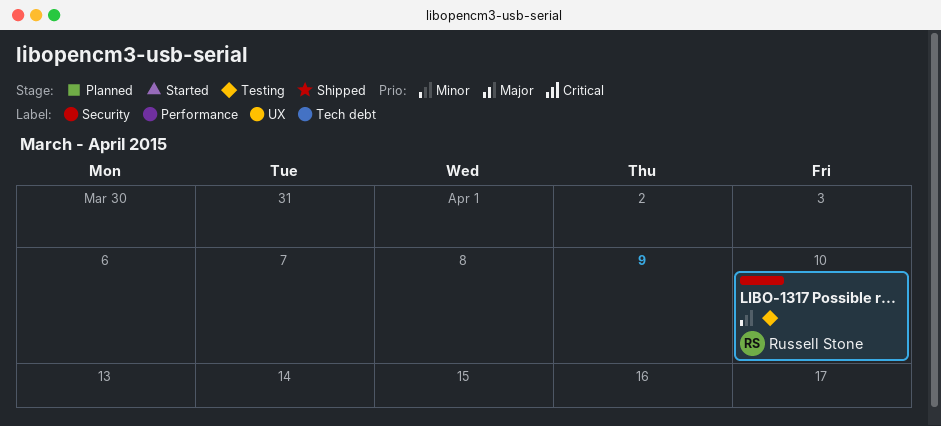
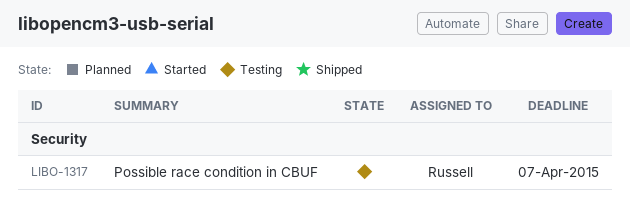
LIBO-1317, due: Apr 10 -> Apr 7

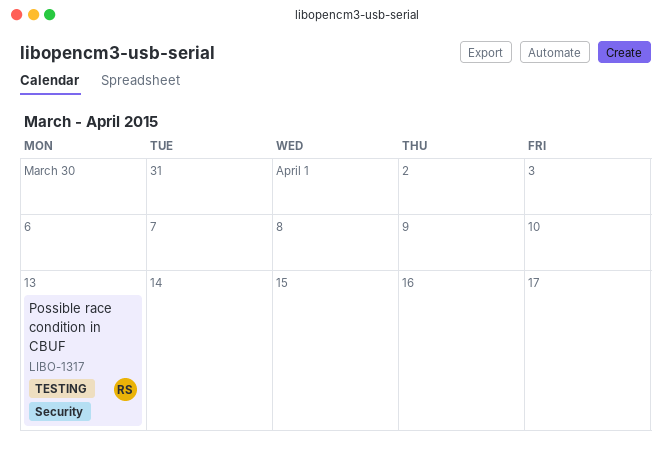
LIBO-1317, due: Apr 7 -> Apr 13

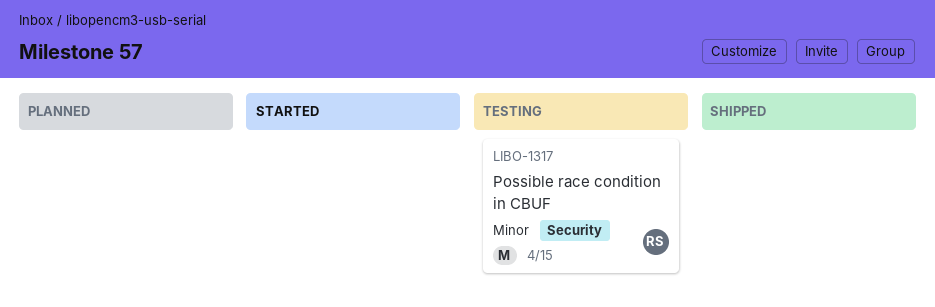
LIBO-1317, due: Apr 13 -> Apr 15

